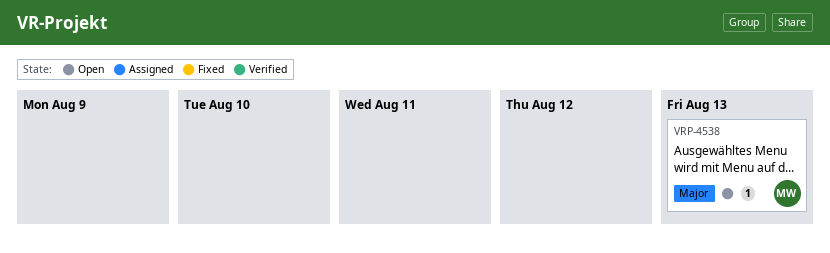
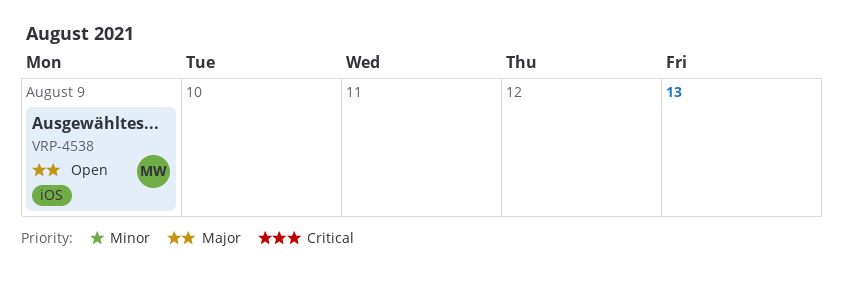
VRP-4538, due: Aug 13 -> Aug 9

